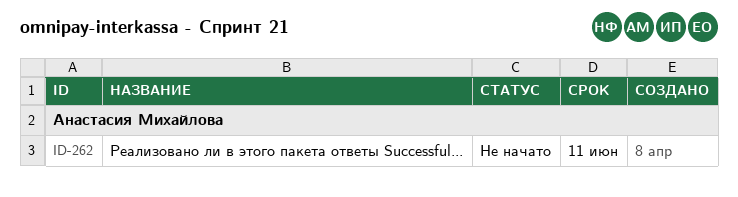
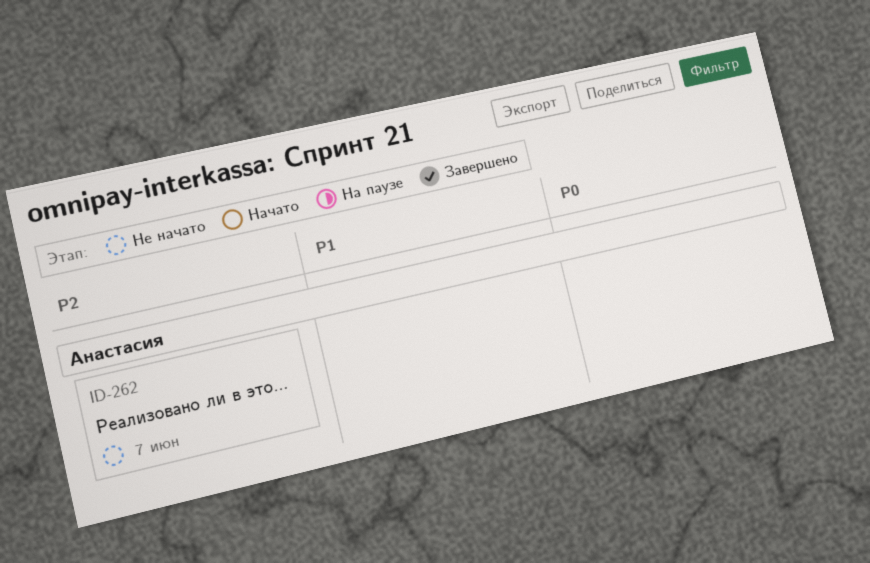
ID-262, due: Jun 11 -> Jun 7

